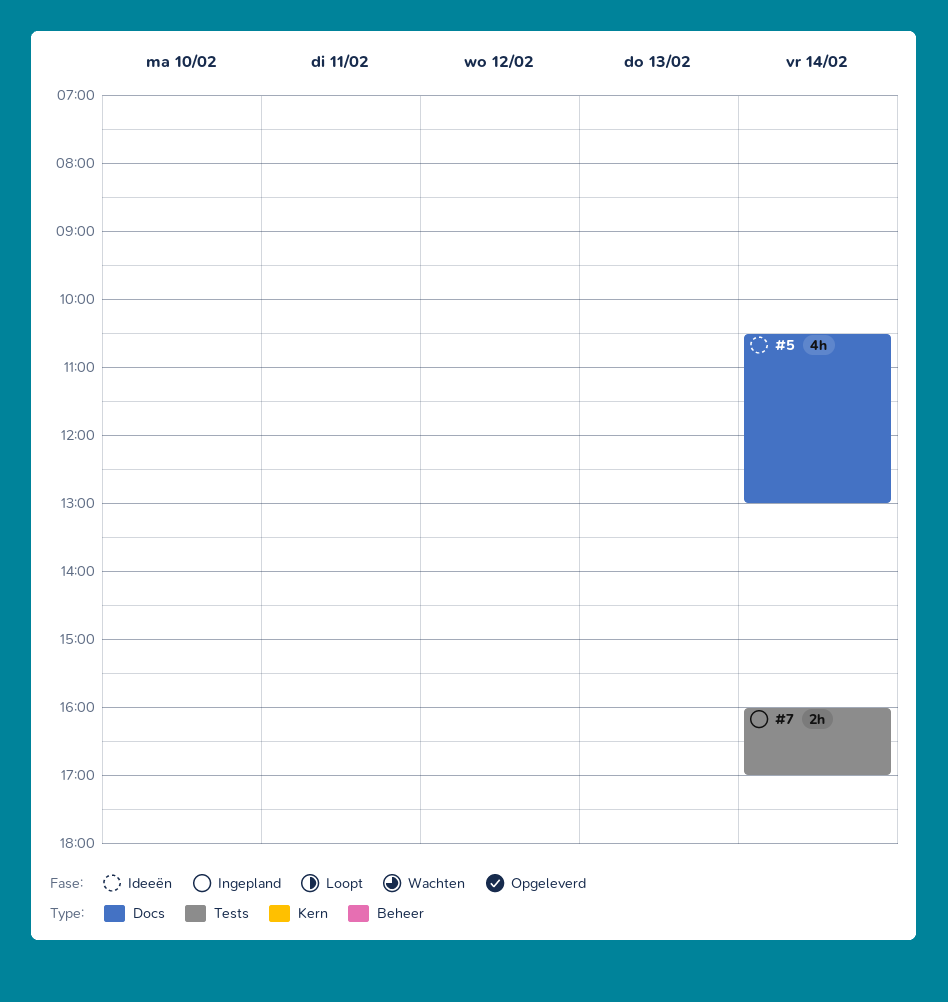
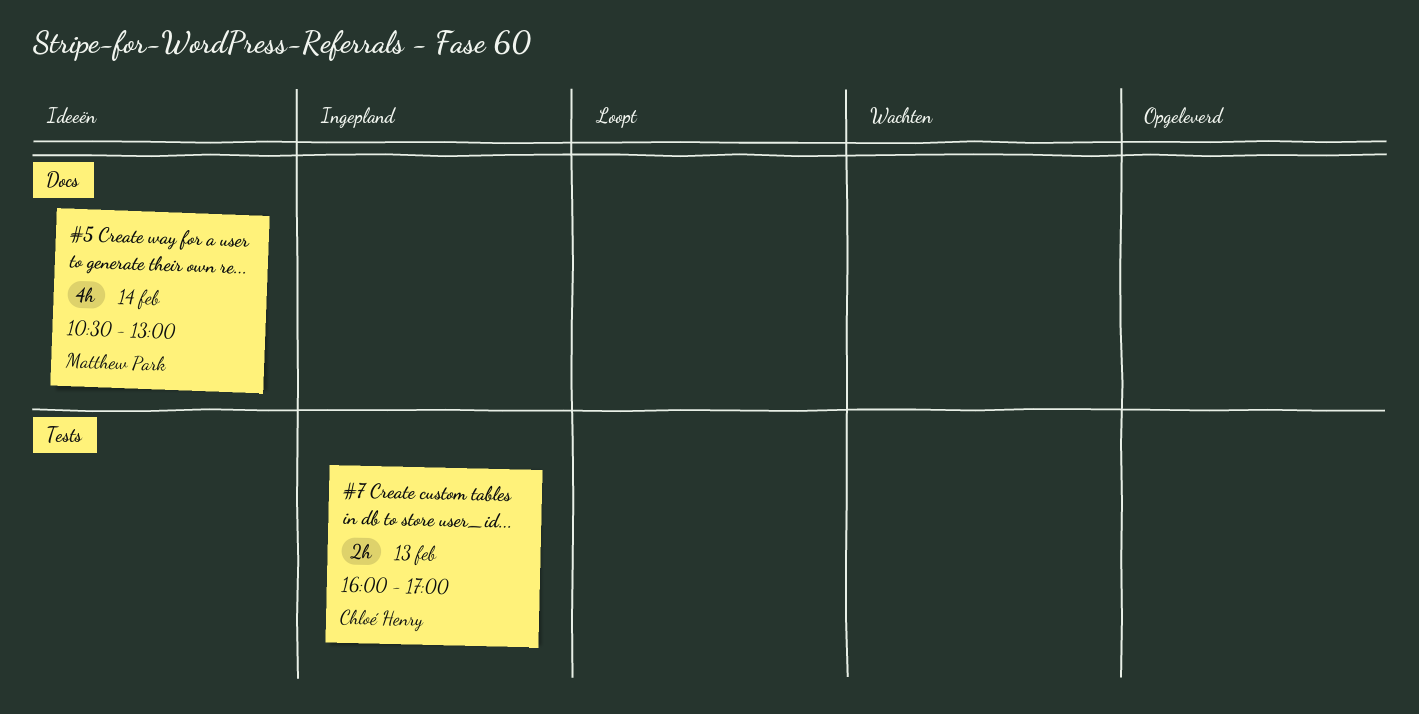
#7, day: Feb 14 -> Feb 13

